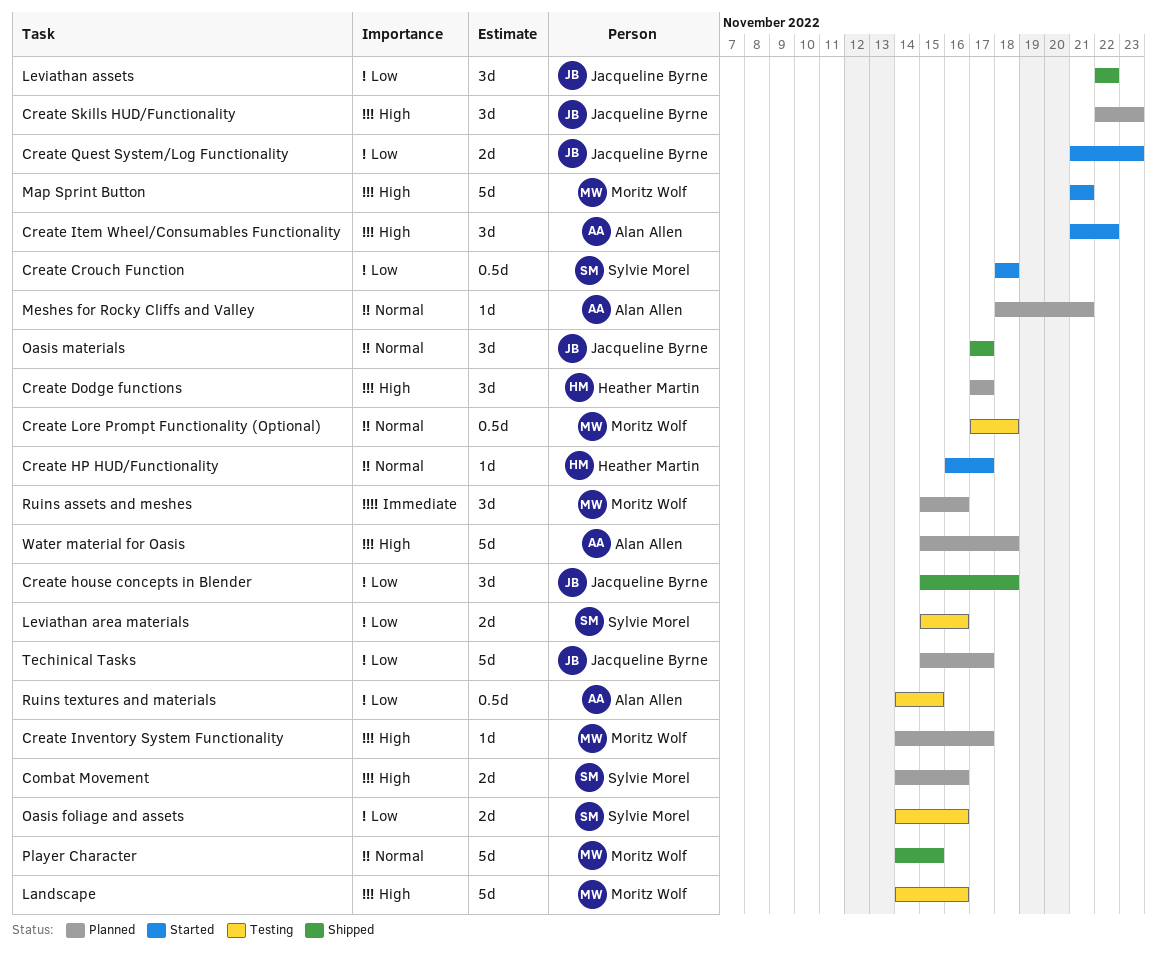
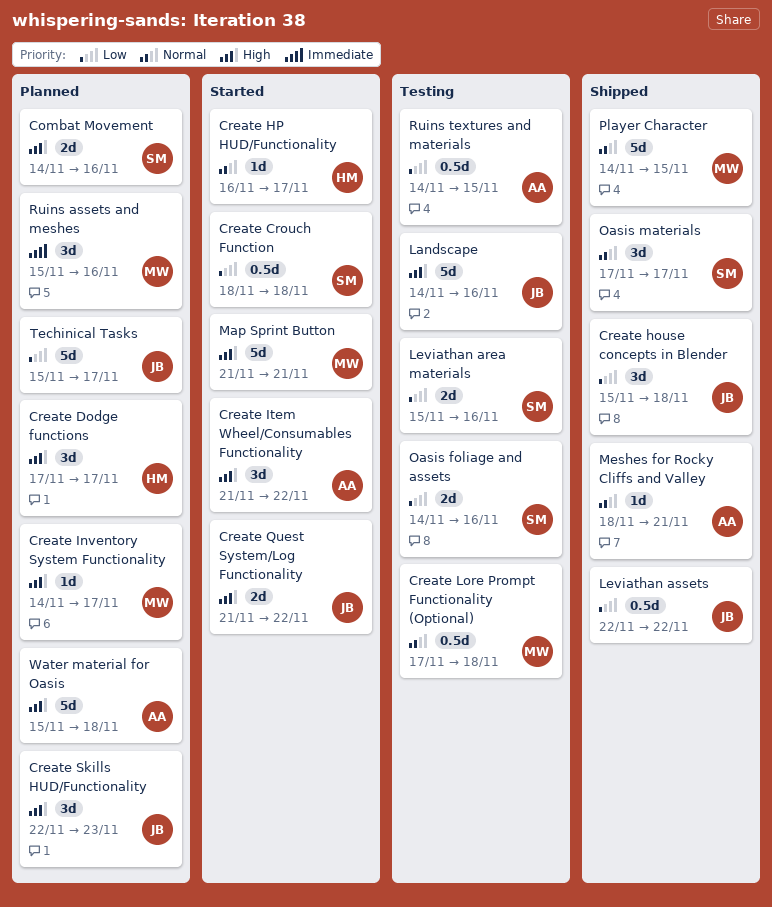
Create Quest System/Log Functionality, priority: Low -> High
Create Quest System/Log Functionality, due: Nov 23 -> Nov 22
Landscape, owner: Moritz Wolf -> Jacqueline Byrne
Leviathan assets, estimate: 3d -> 0.5d
Meshes for Rocky Cliffs and Valley, status: Planned -> Shipped
Oasis materials, owner: Jacqueline Byrne -> Sylvie Morel

